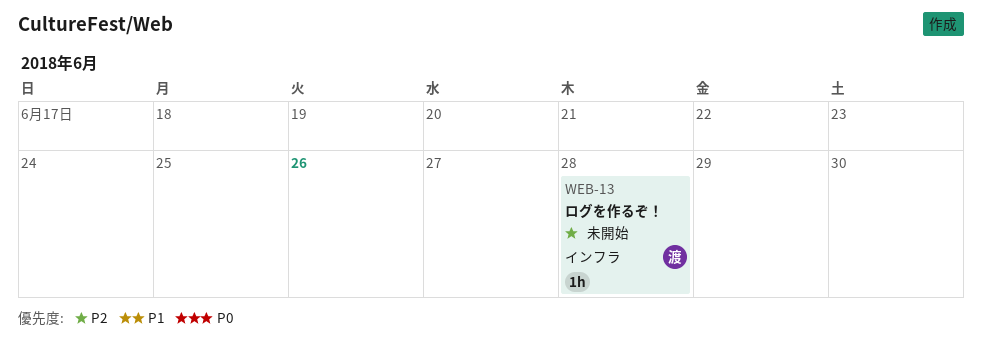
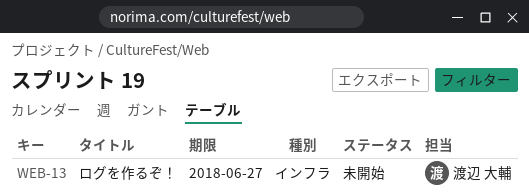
WEB-13, due: Jun 28 -> Jun 27

